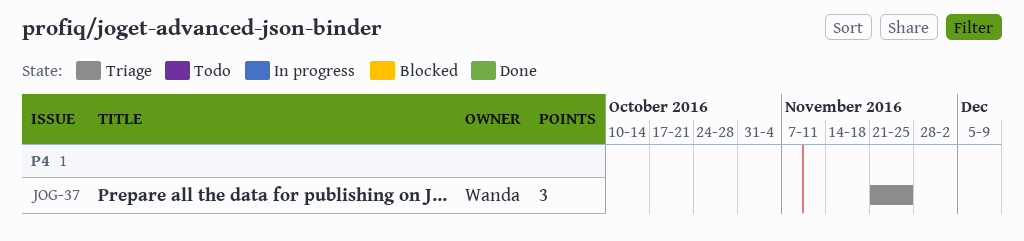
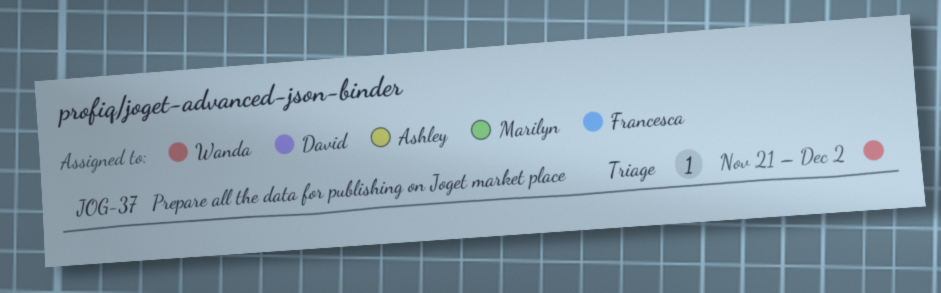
JOG-37, estimate: 3 -> 1
JOG-37, due: Nov 25 -> Dec 2

